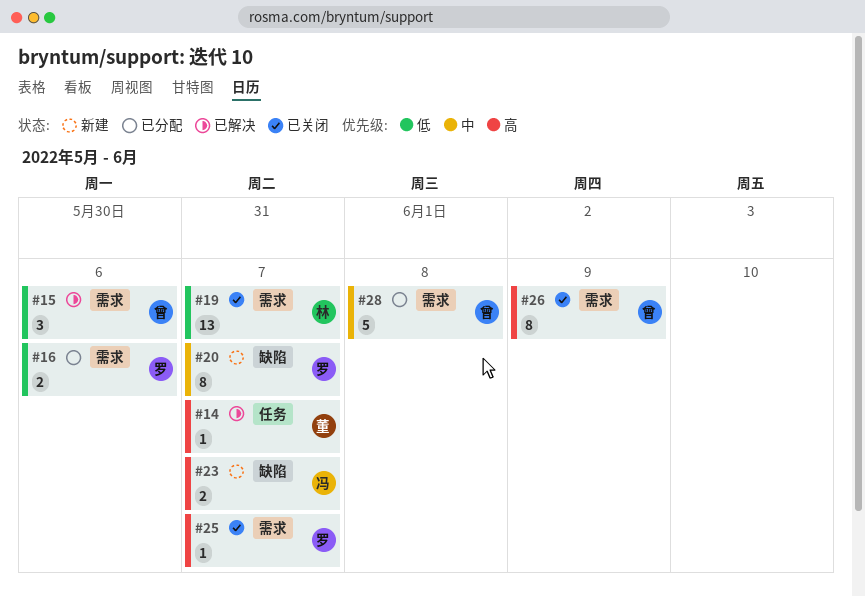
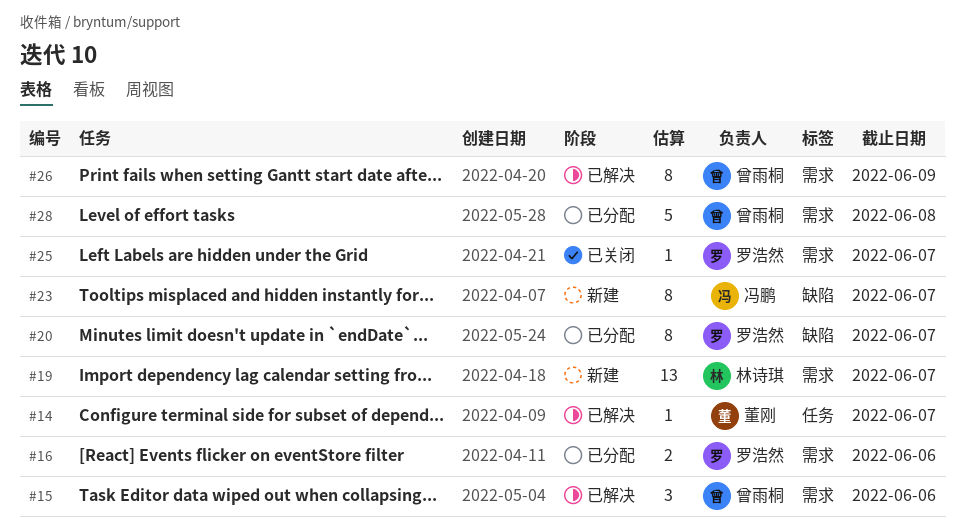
#19, status: 已关闭 -> 新建
#20, status: 新建 -> 已分配
#23, estimate: 2 -> 8
#26, status: 已关闭 -> 已解决

